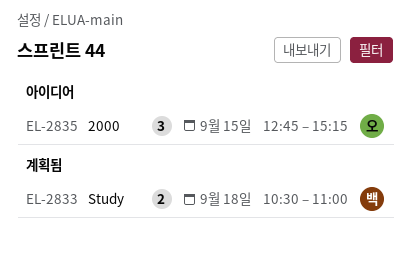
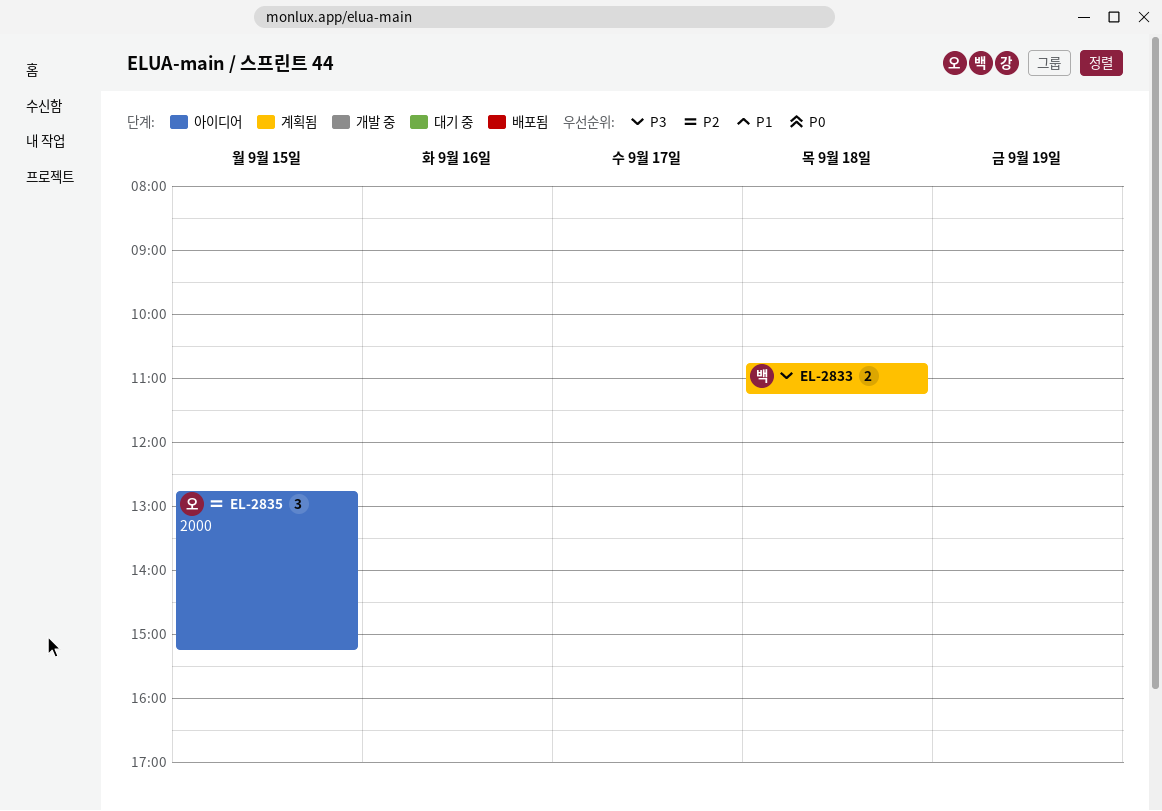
EL-2833, begins: 10:30 -> 10:45
EL-2833, ends: 11:00 -> 11:15

